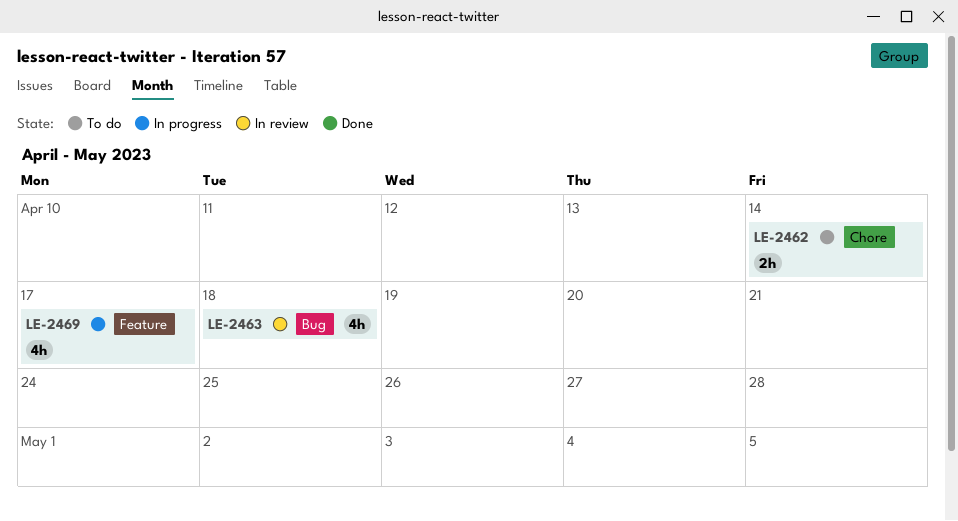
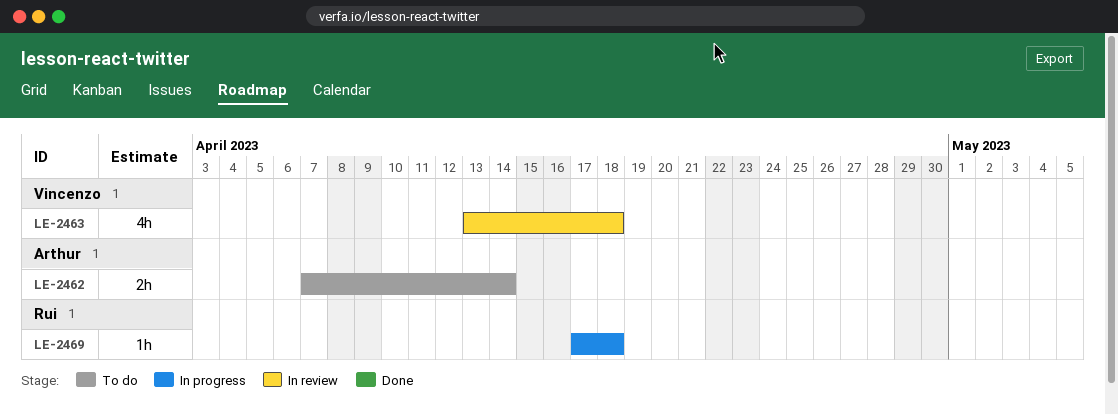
LE-2469, estimate: 4h -> 1h
LE-2469, due: Apr 17 -> Apr 18

